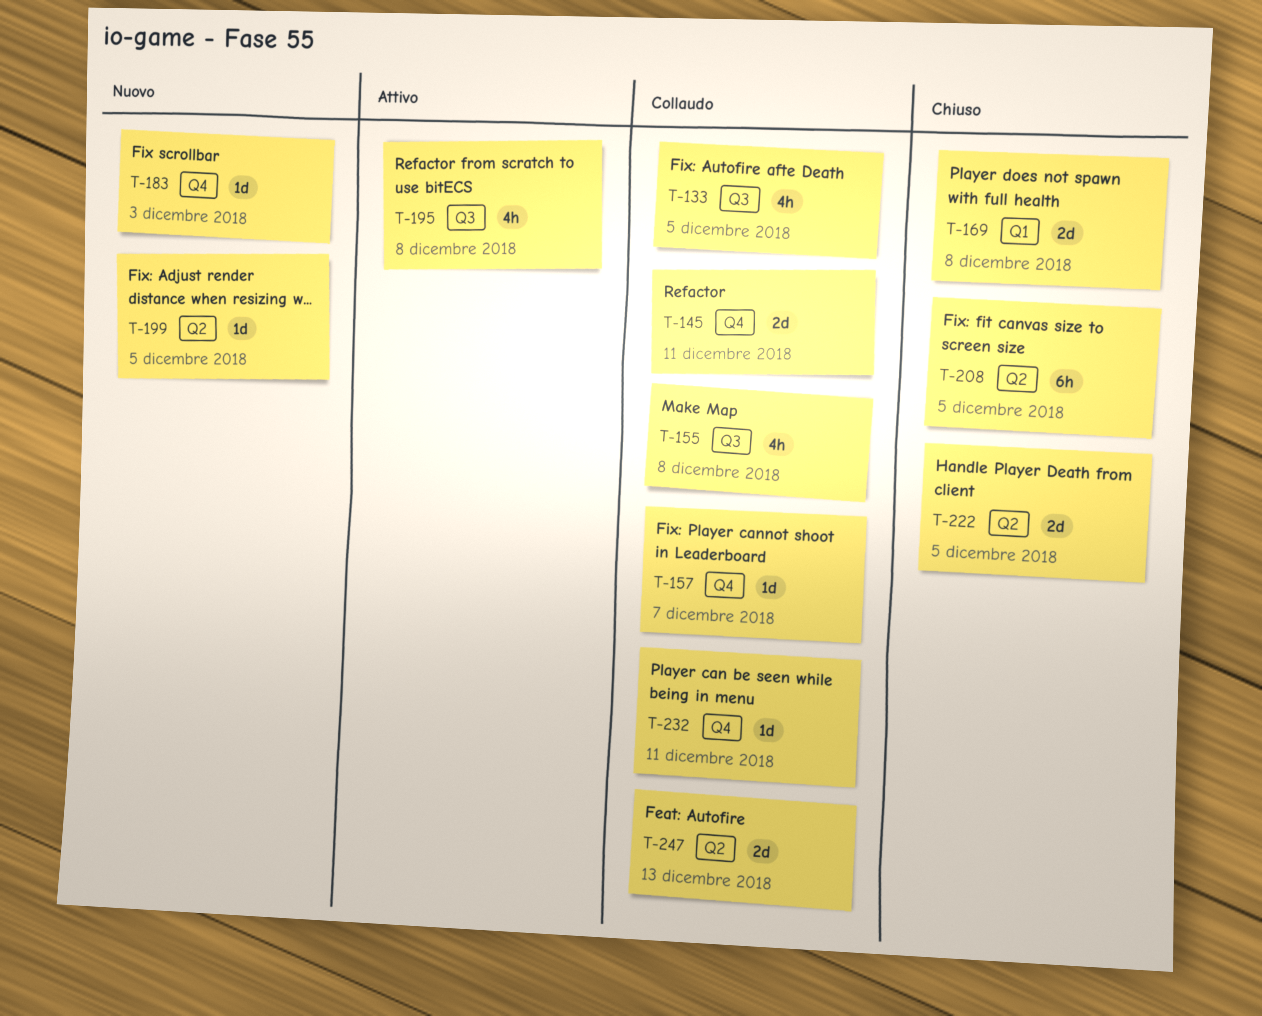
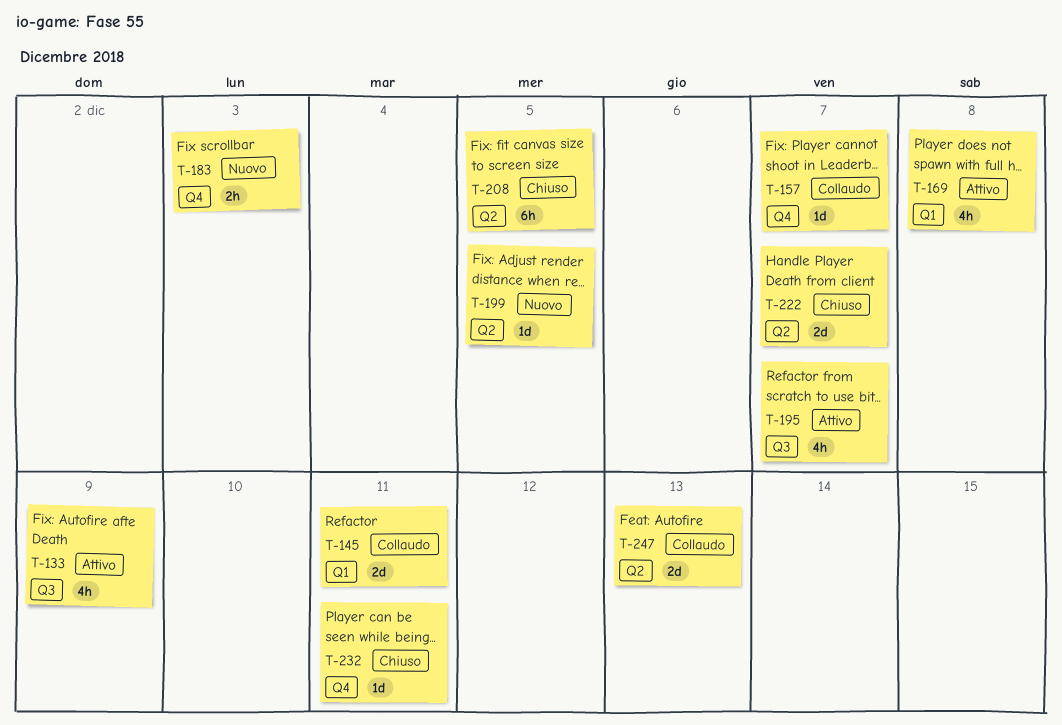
T-133, status: Collaudo -> Attivo
T-133, due: Dec 5 -> Dec 9
T-145, label: Q4 -> Q1
T-155: present -> none
T-169, status: Chiuso -> Attivo
T-169, estimate: 2d -> 4h
T-183, estimate: 1d -> 2h
T-195, due: Dec 8 -> Dec 7
T-222, due: Dec 5 -> Dec 7
T-232, status: Collaudo -> Chiuso

